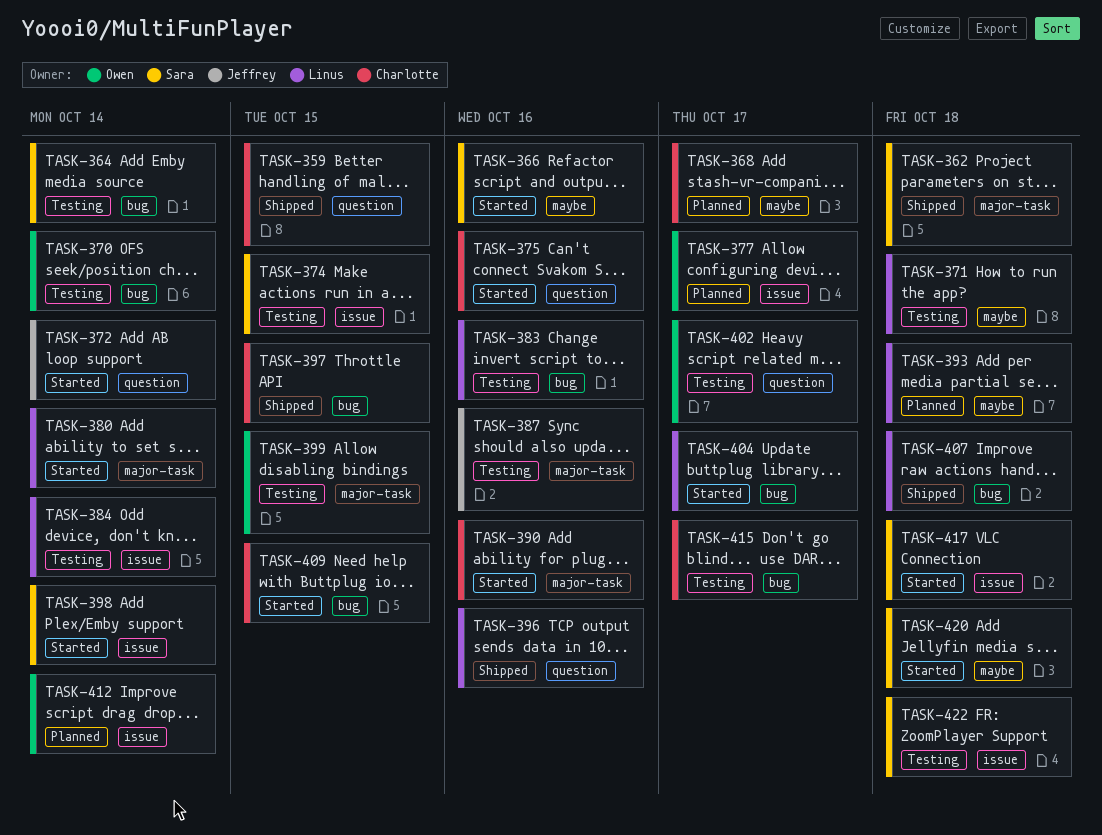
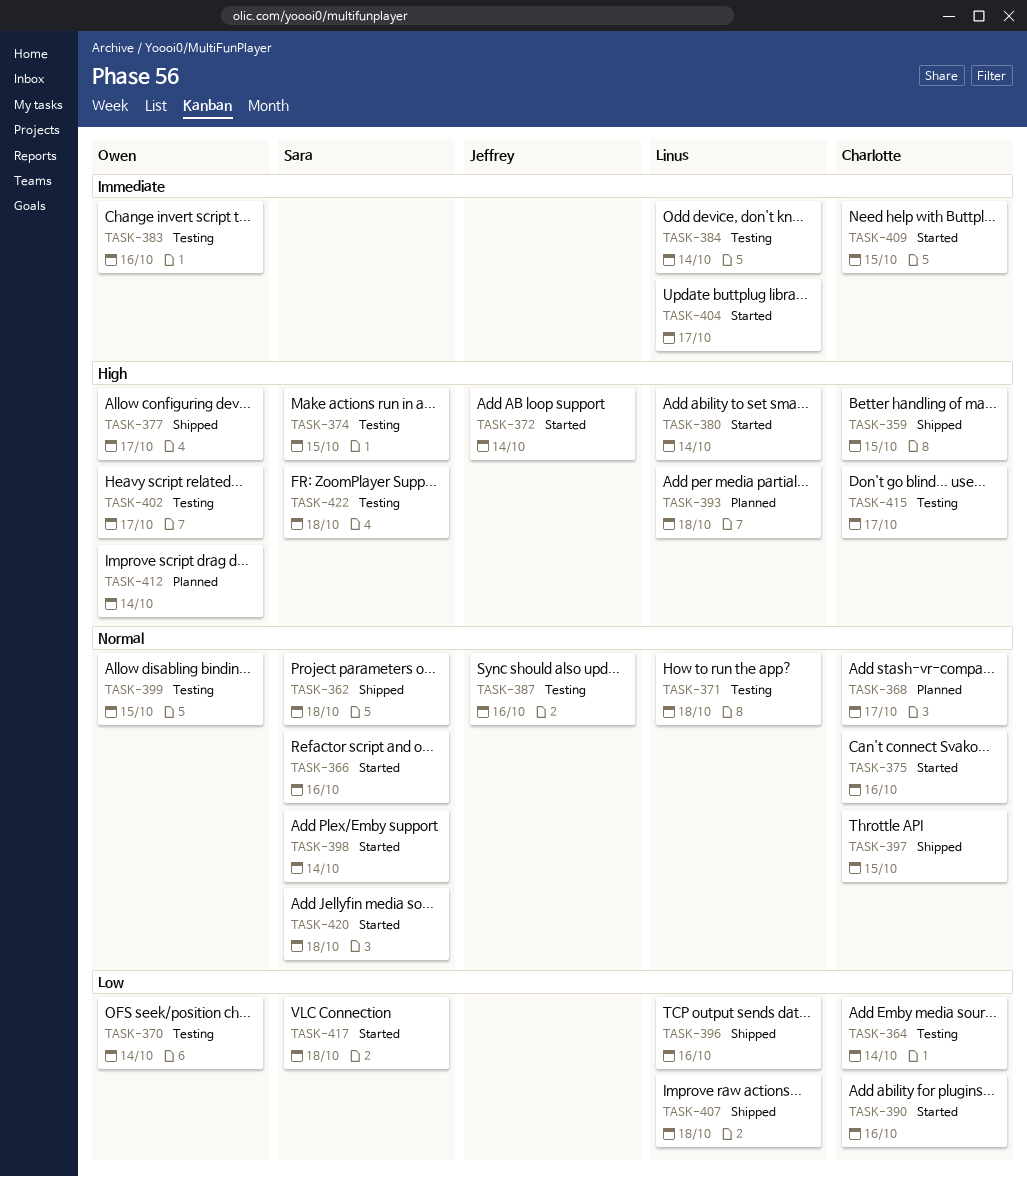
TASK-364, owner: Sara -> Charlotte
TASK-377, status: Planned -> Shipped
TASK-383, owner: Linus -> Owen

